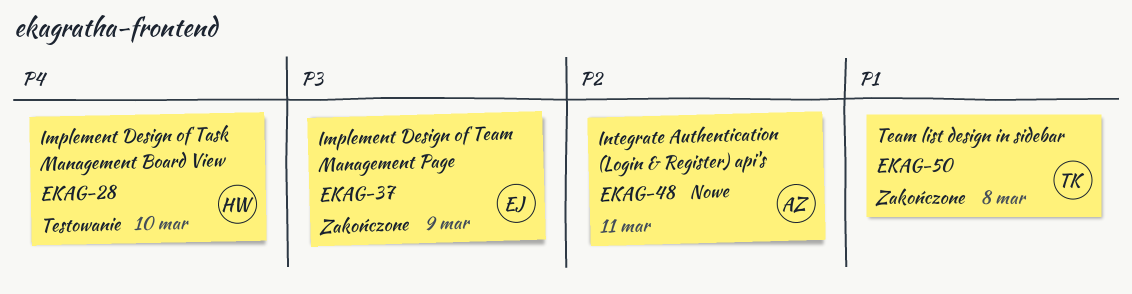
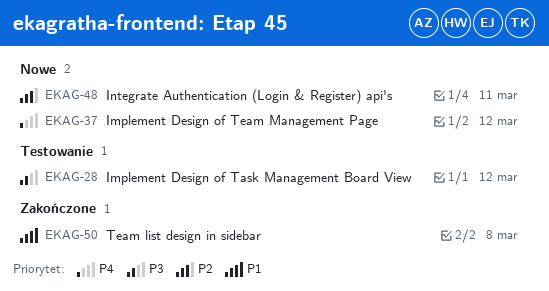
EKAG-28, priority: P4 -> P3
EKAG-28, due: Mar 10 -> Mar 12
EKAG-37, status: Zakończone -> Nowe
EKAG-37, priority: P3 -> P4
EKAG-37, due: Mar 9 -> Mar 12

